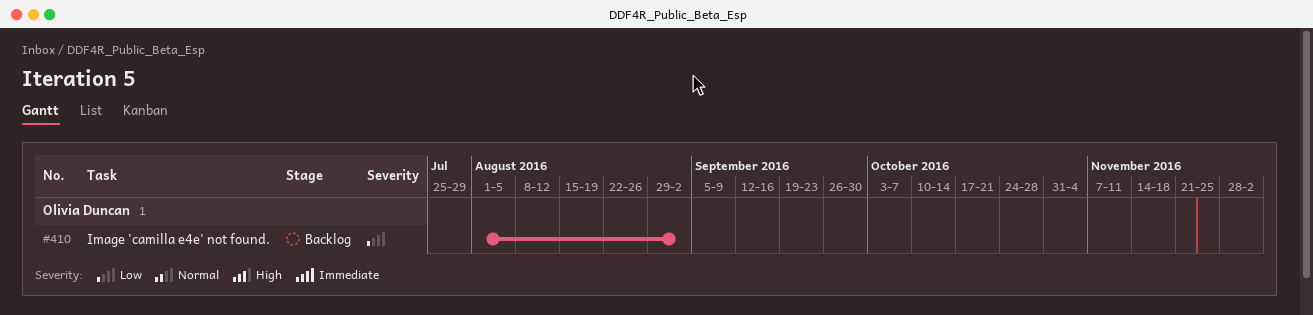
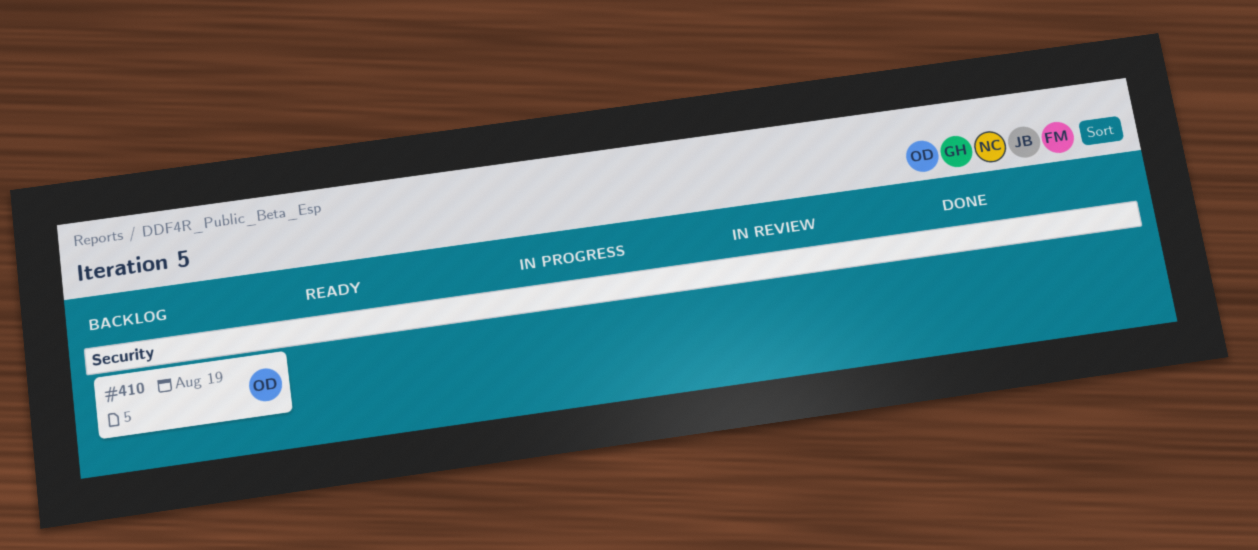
#410, due: Sep 2 -> Aug 19

